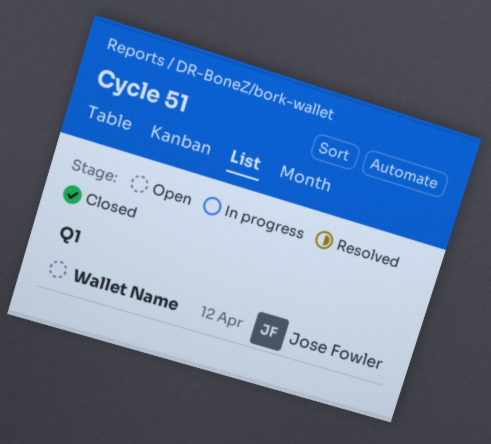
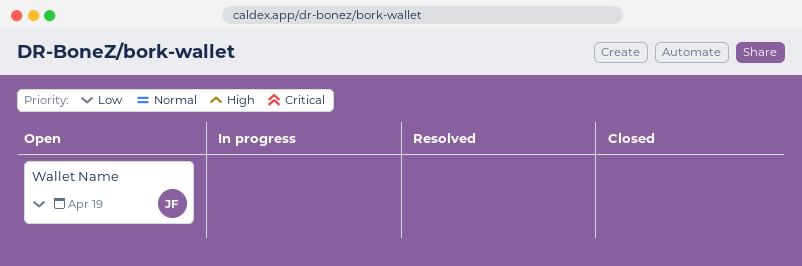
Wallet Name, due: Apr 12 -> Apr 19

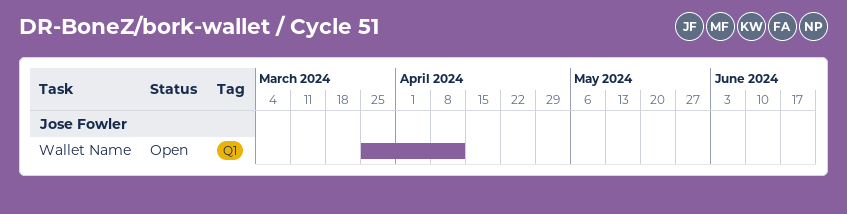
Wallet Name, due: Apr 19 -> Apr 12

